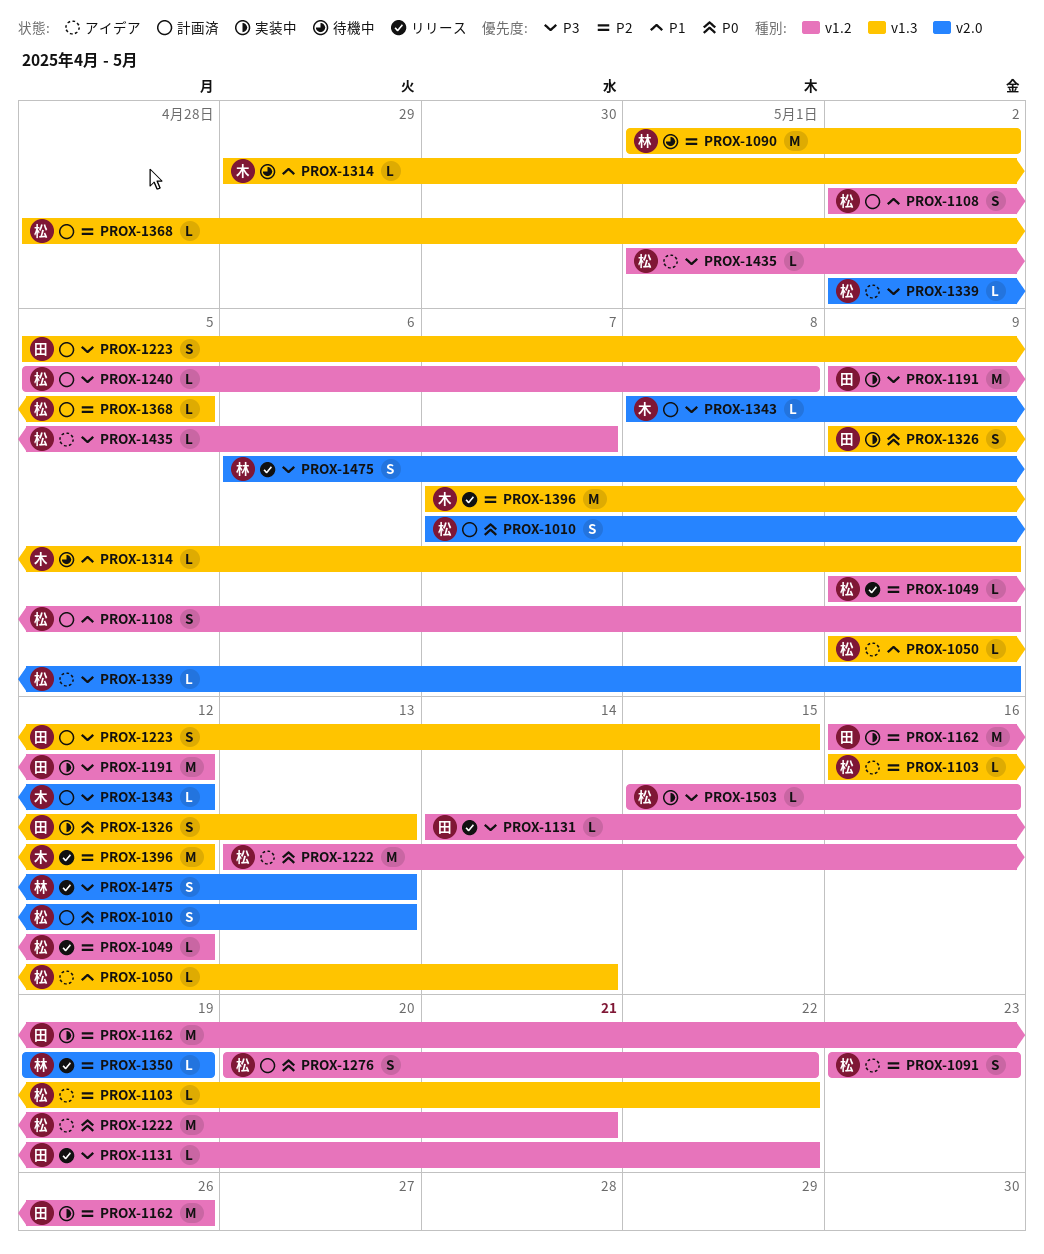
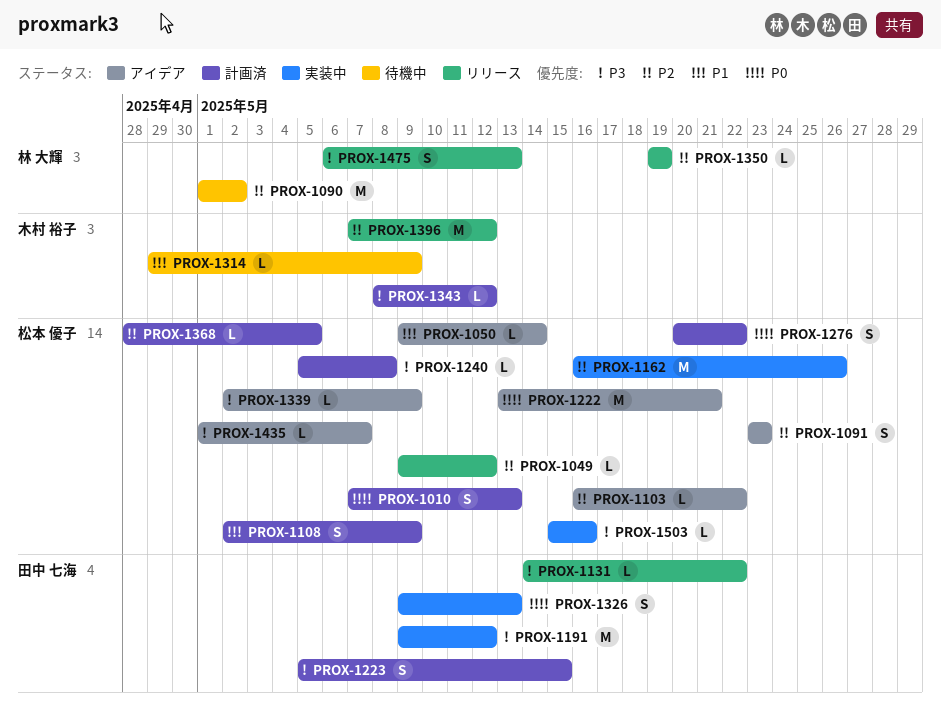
PROX-1162, owner: 田中 七海 -> 松本 優子

